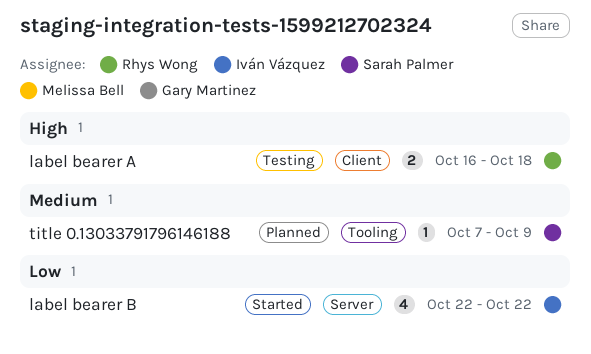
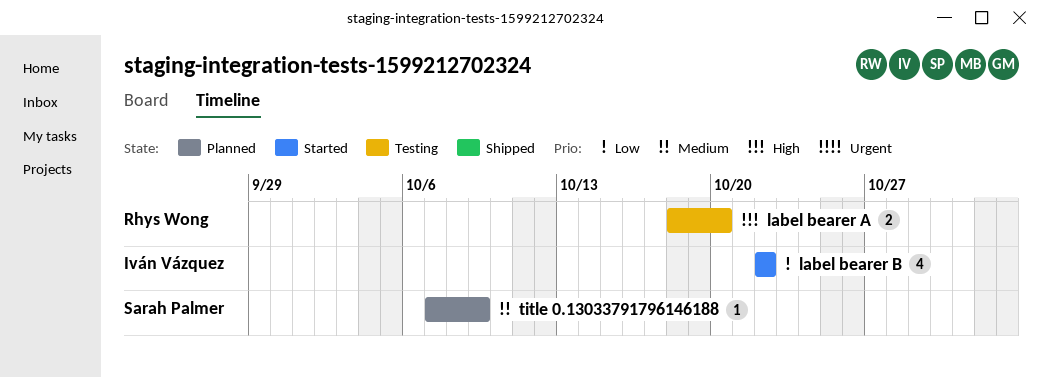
label bearer A, start: Oct 16 -> Oct 18
label bearer A, due: Oct 18 -> Oct 20

